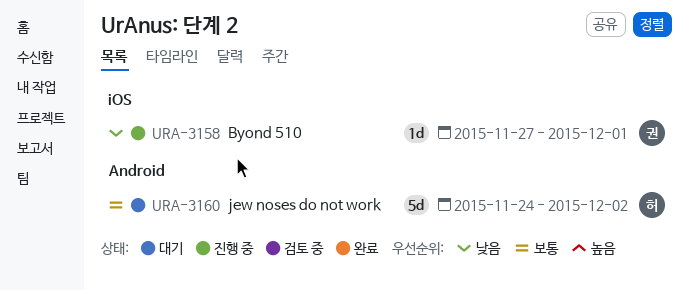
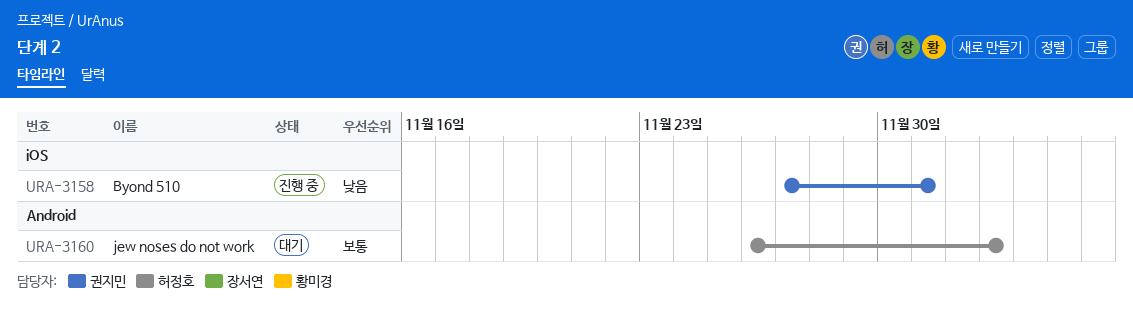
URA-3160, start: Nov 24 -> Nov 26
URA-3160, due: Dec 2 -> Dec 3

